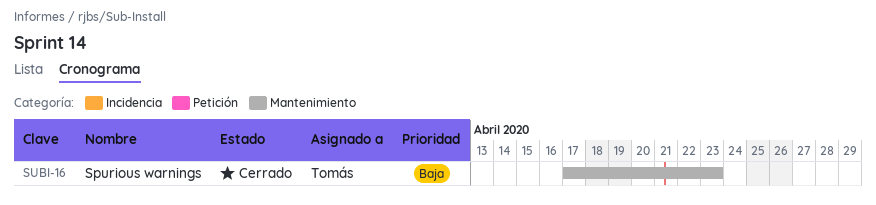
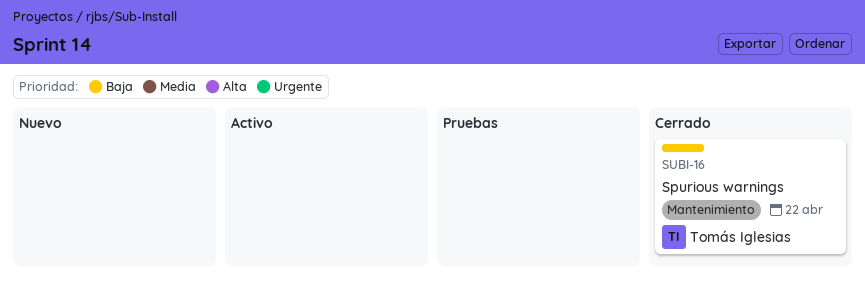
SUBI-16, due: Apr 23 -> Apr 22

